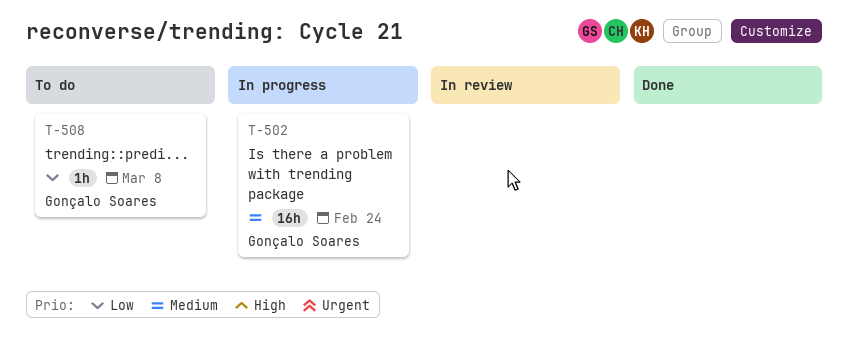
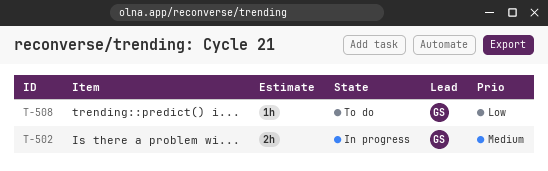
T-502, estimate: 16h -> 2h

